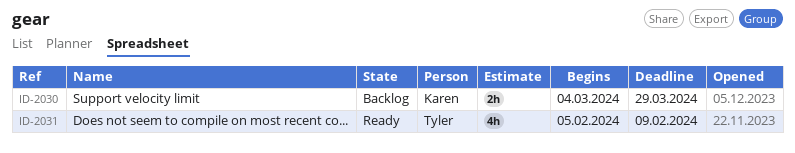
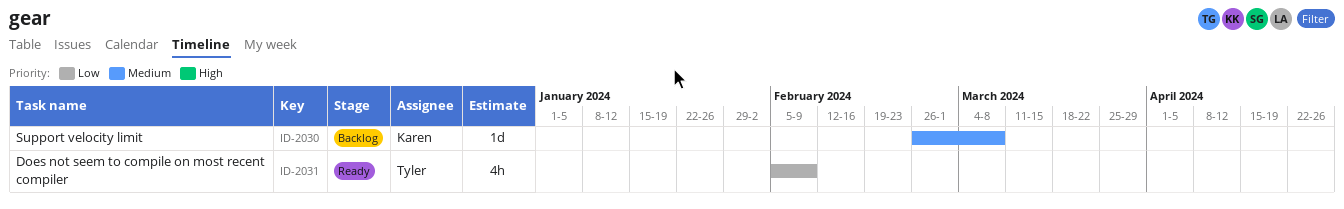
ID-2030, estimate: 2h -> 1d
ID-2030, start: Mar 4 -> Feb 26
ID-2030, due: Mar 29 -> Mar 8

